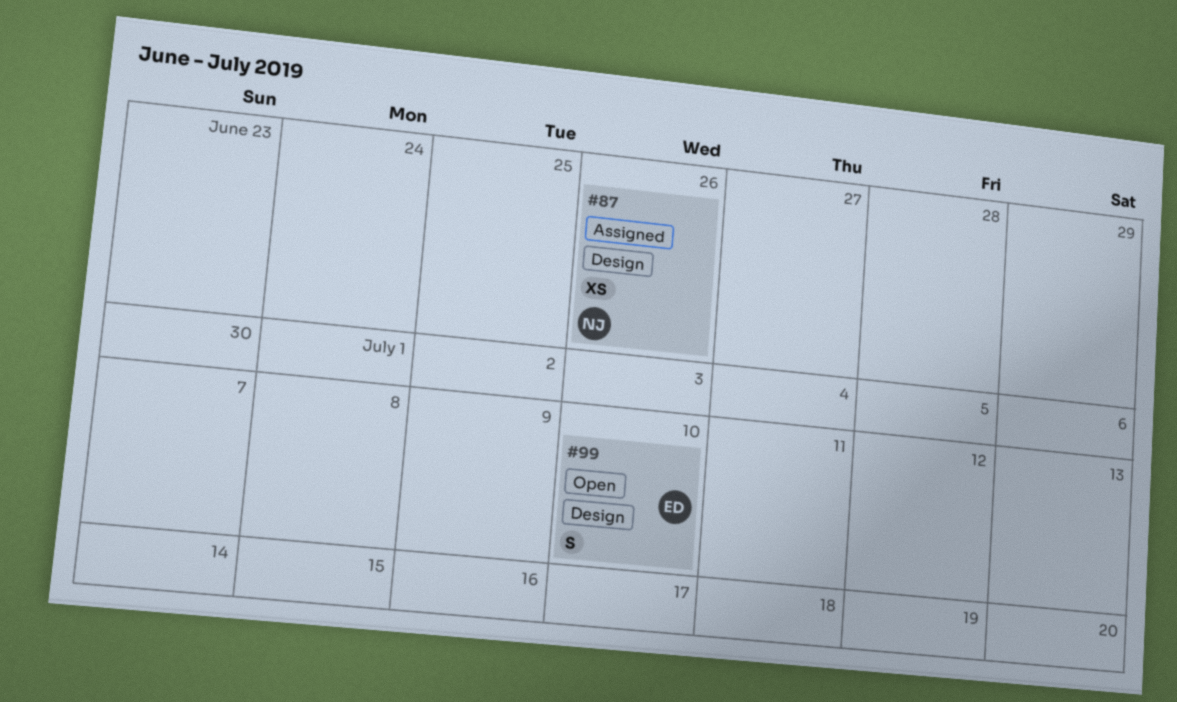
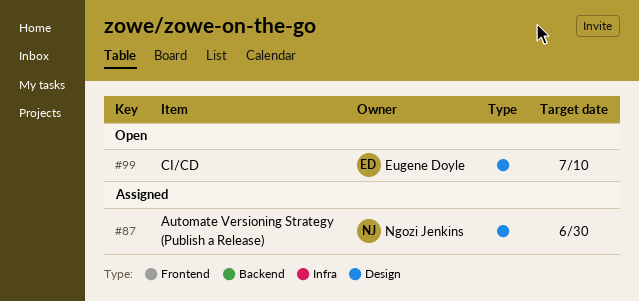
#87, due: Jun 26 -> Jun 30

